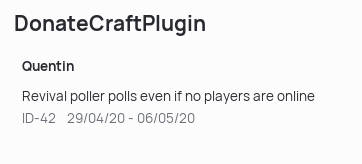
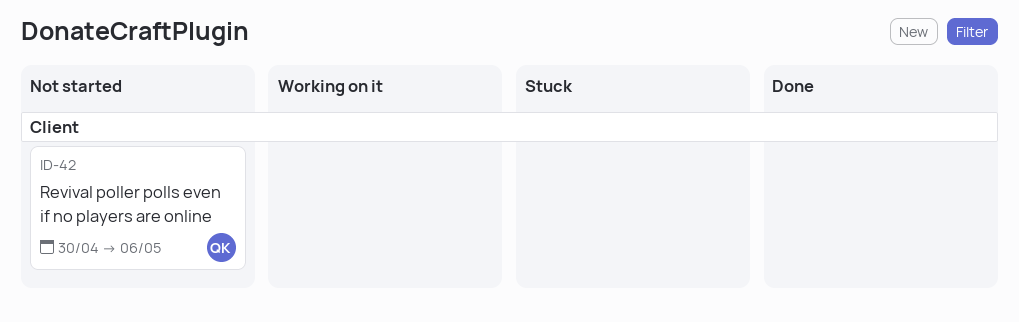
ID-42, start: Apr 29 -> Apr 30

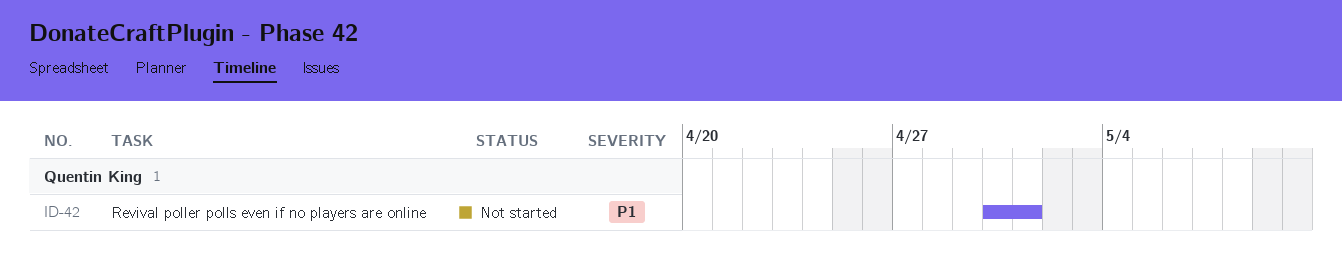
ID-42, due: May 6 -> May 1

